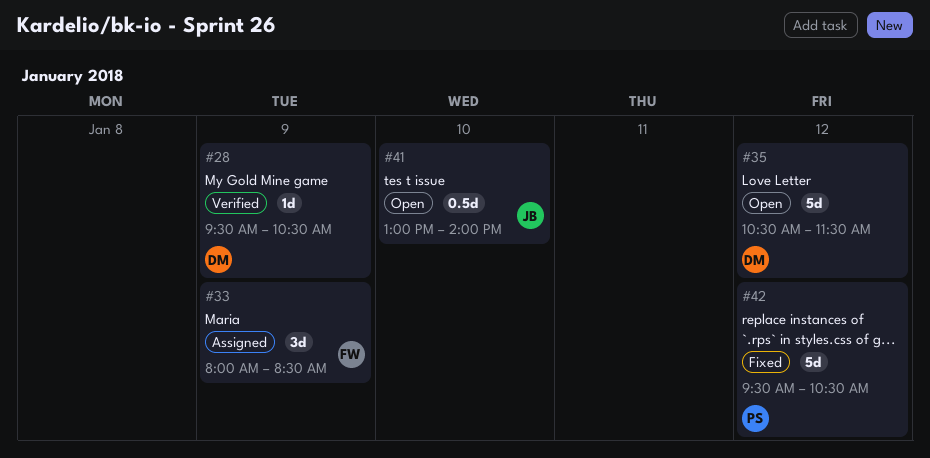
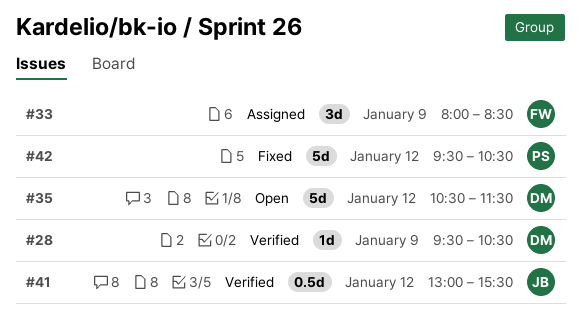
#41, status: Open -> Verified
#41, day: Jan 10 -> Jan 12
#41, ends: 14:00 -> 15:30

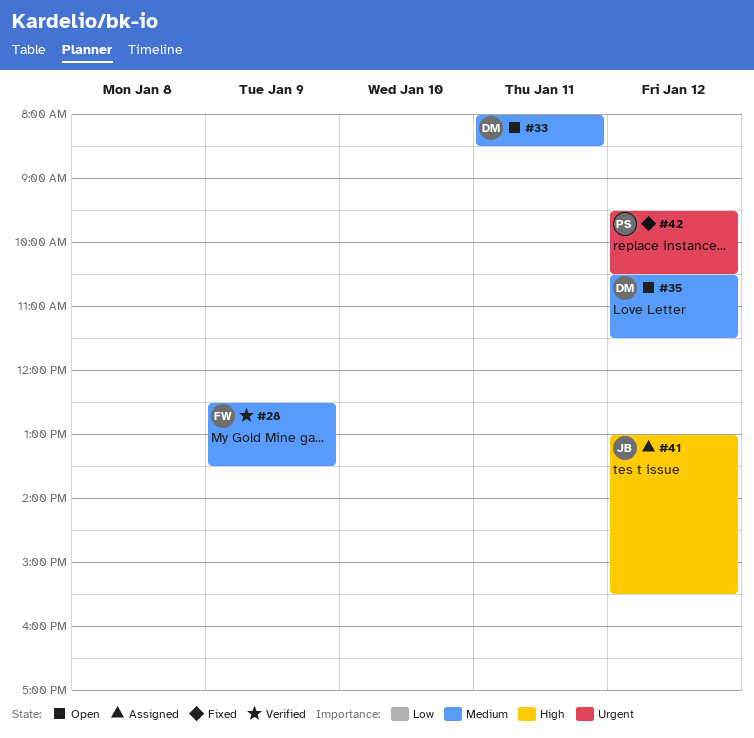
#28, owner: DM -> FW
#28, begins: 09:30 -> 12:30
#28, ends: 10:30 -> 13:30
#33, status: Assigned -> Open
#33, owner: FW -> DM
#33, day: Jan 9 -> Jan 11
#41, status: Verified -> Assigned

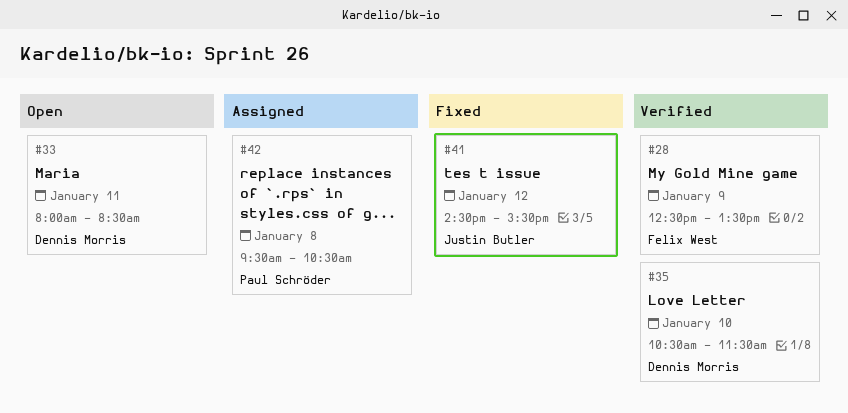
#35, status: Open -> Verified
#35, day: Jan 12 -> Jan 10
#41, status: Assigned -> Fixed
#41, begins: 13:00 -> 14:30
#42, status: Fixed -> Assigned
#42, day: Jan 12 -> Jan 8

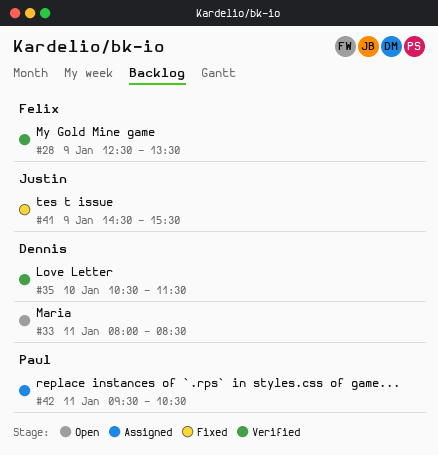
#41, day: Jan 12 -> Jan 9
#42, day: Jan 8 -> Jan 11

